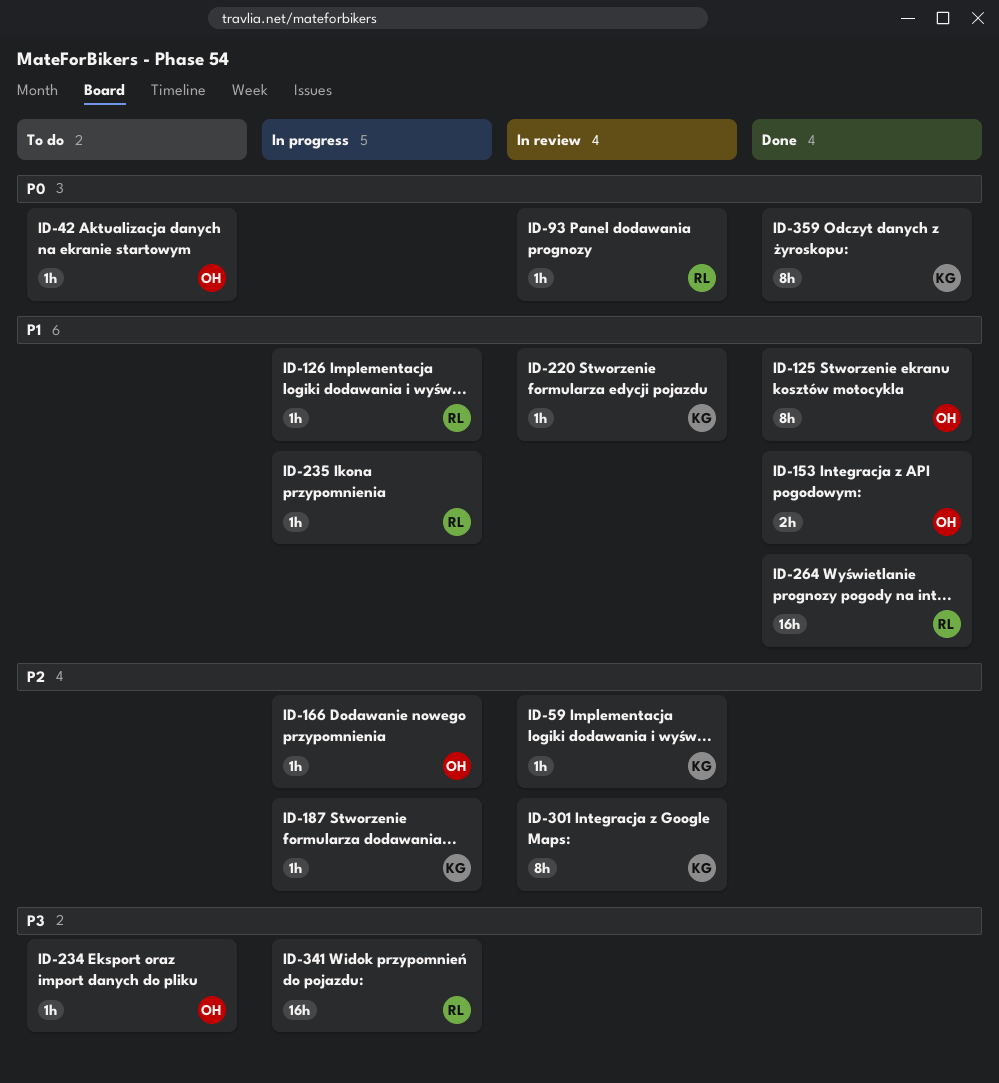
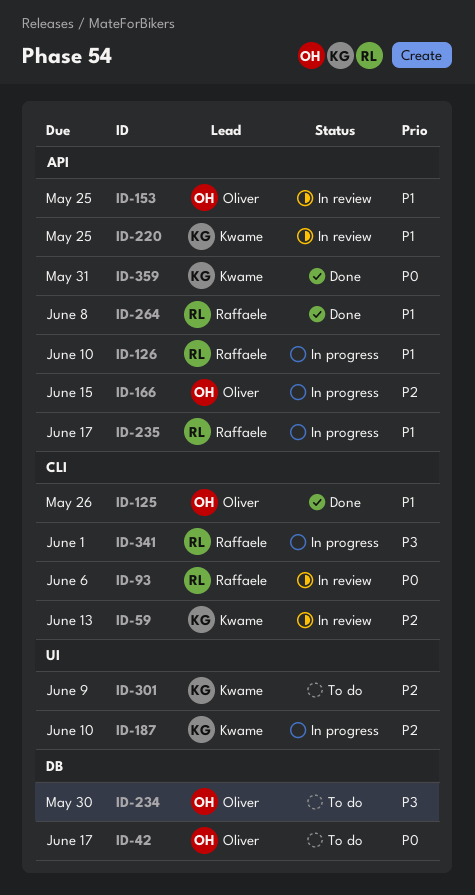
ID-153, status: Done -> In review
ID-301, status: In review -> To do

